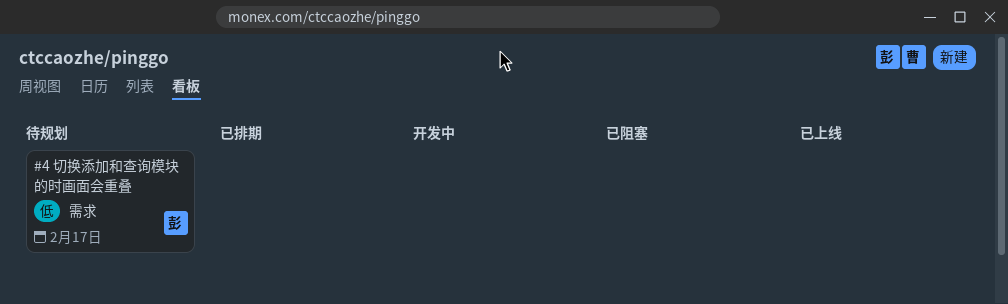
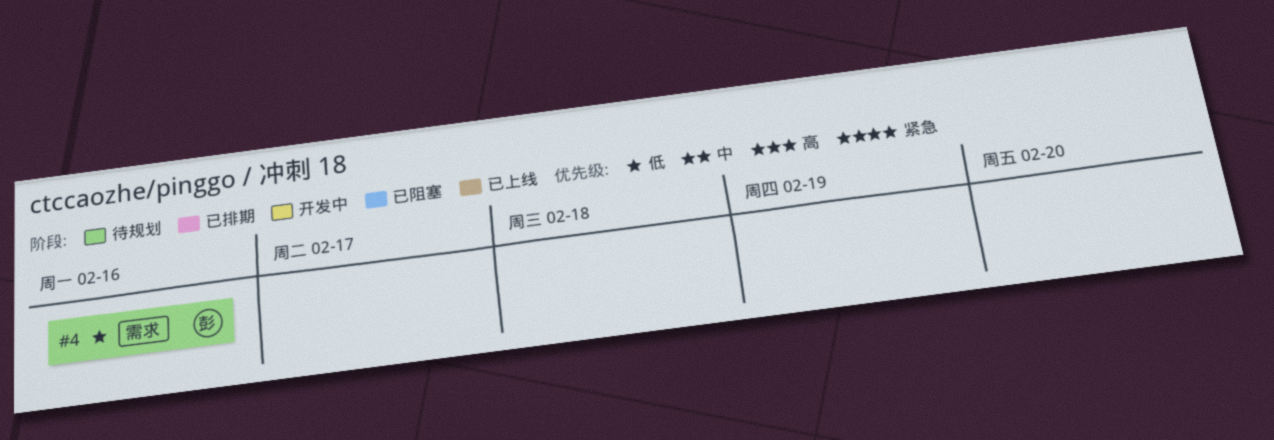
#4, due: Feb 17 -> Feb 16

